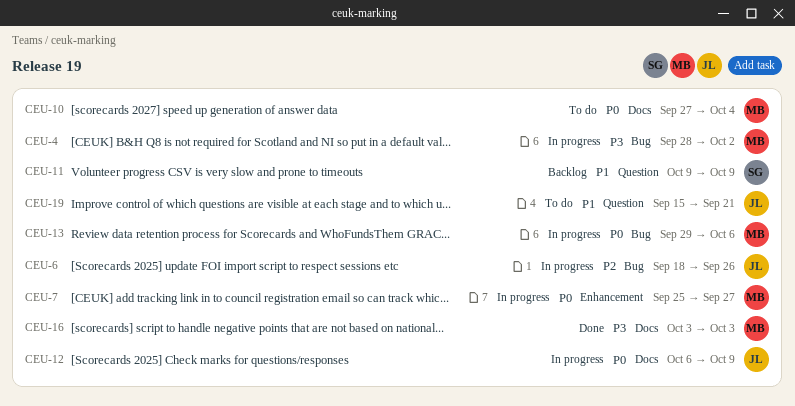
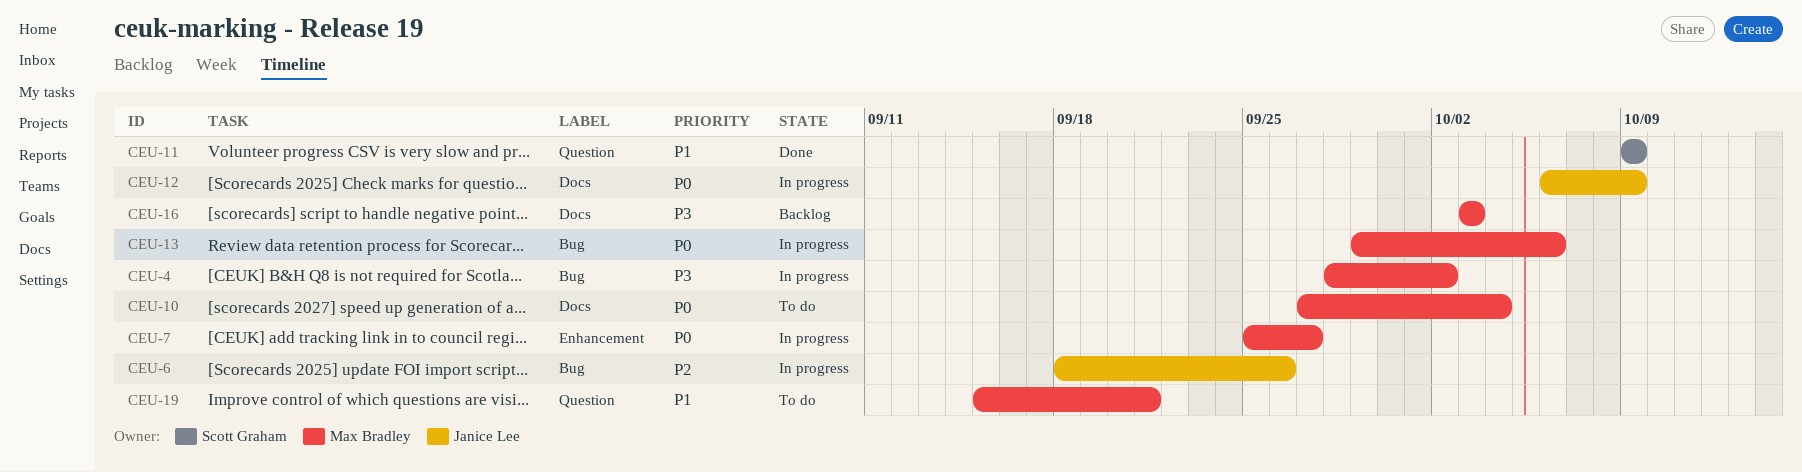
CEU-11, status: Backlog -> Done
CEU-16, status: Done -> Backlog
CEU-19, owner: Janice Lee -> Max Bradley

